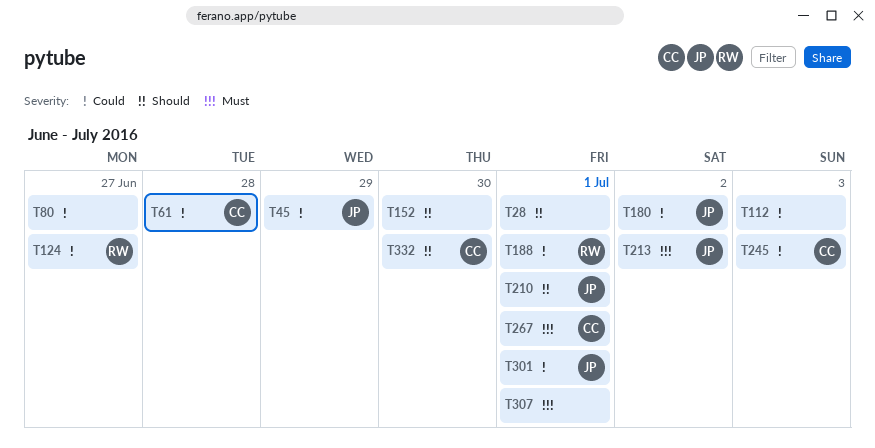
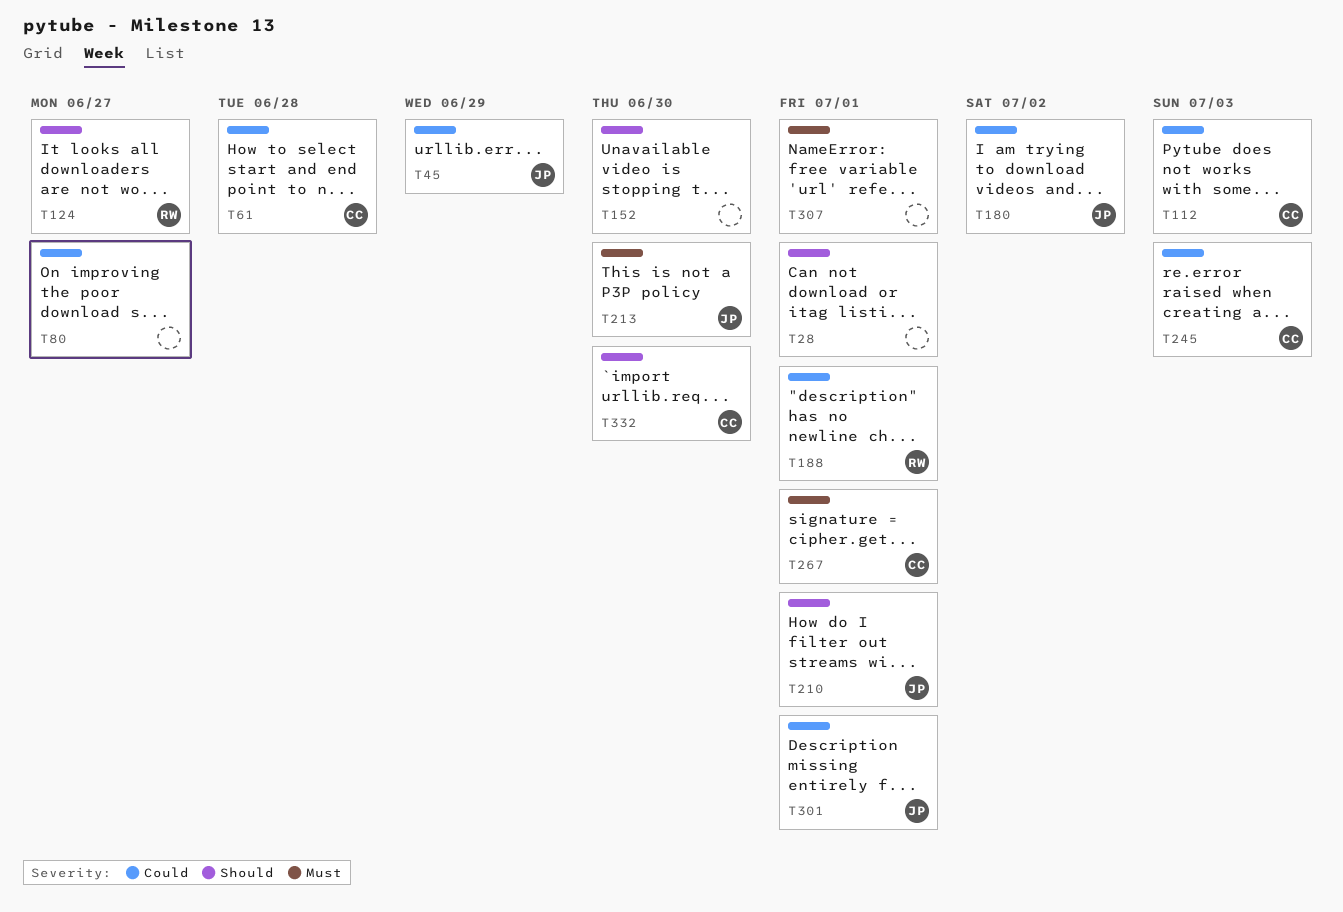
T112, owner: none -> CC
T124, priority: Could -> Should
T213, due: Jul 2 -> Jun 30

